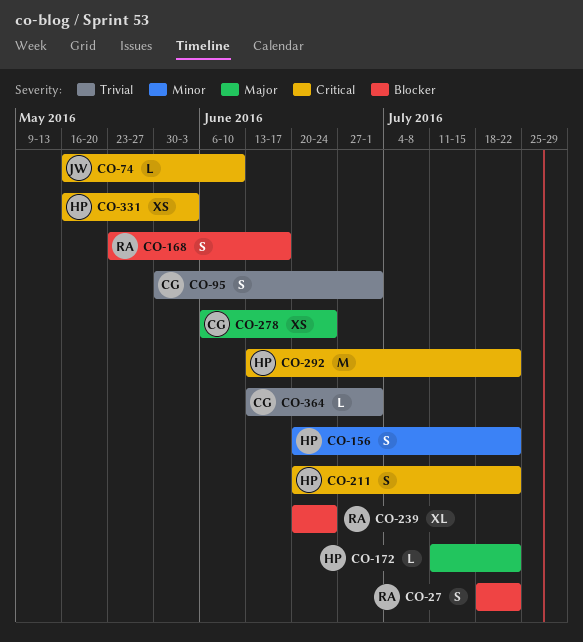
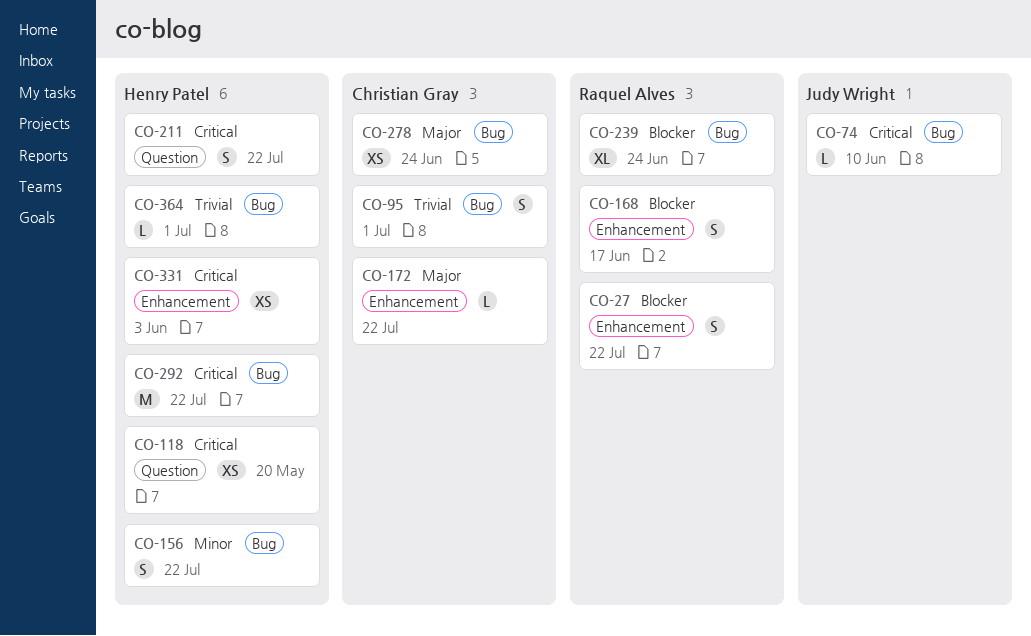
CO-118: none -> present
CO-172, owner: Henry Patel -> Christian Gray
CO-364, owner: Christian Gray -> Henry Patel

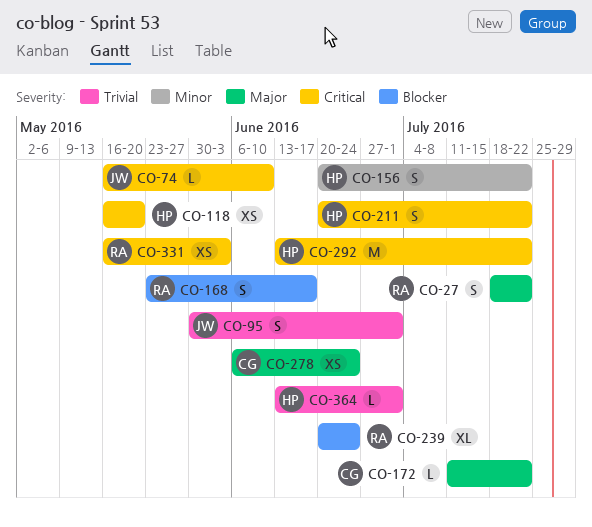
CO-27, priority: Blocker -> Major
CO-95, owner: Christian Gray -> Judy Wright
CO-331, owner: Henry Patel -> Raquel Alves

